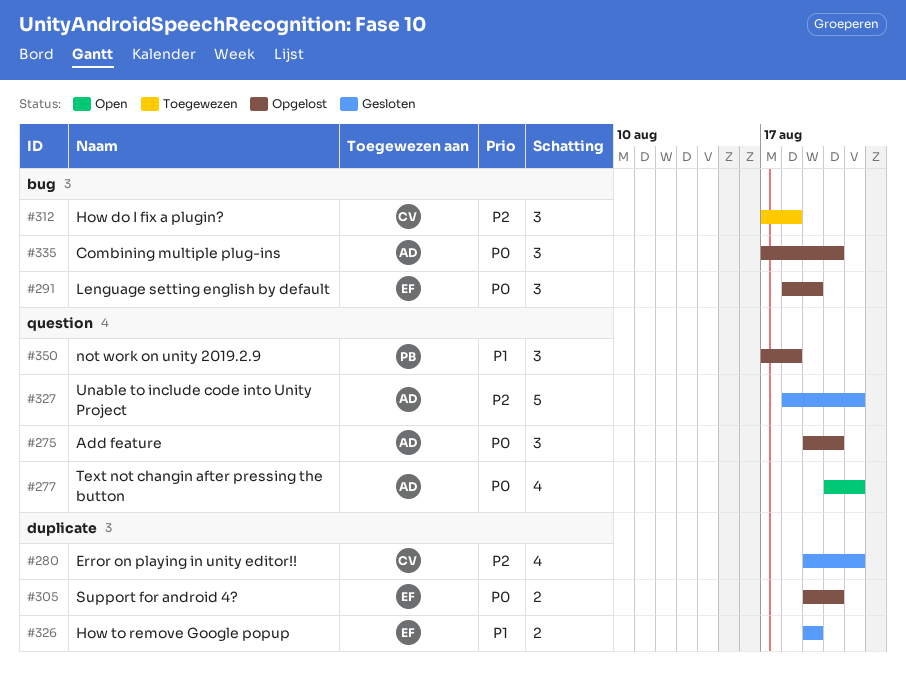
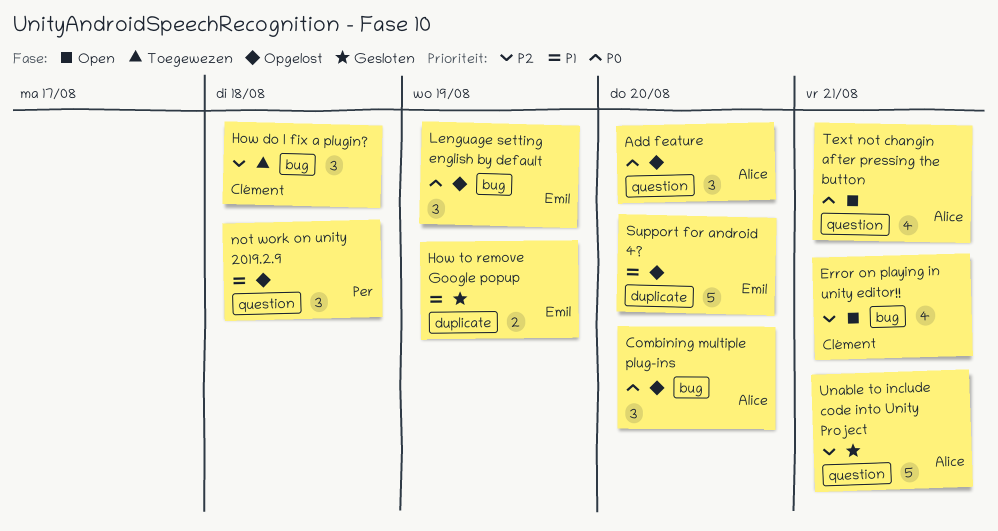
Error on playing in unity editor!!, status: Gesloten -> Open
Error on playing in unity editor!!, label: duplicate -> bug
Support for android 4?, priority: P0 -> P1
Support for android 4?, estimate: 2 -> 5

